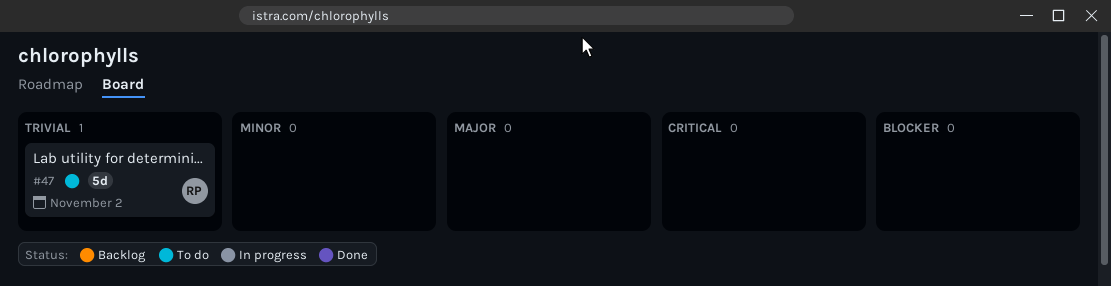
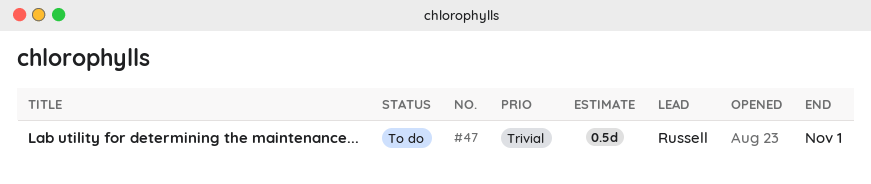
#47, estimate: 5d -> 0.5d
#47, due: Nov 2 -> Nov 1

